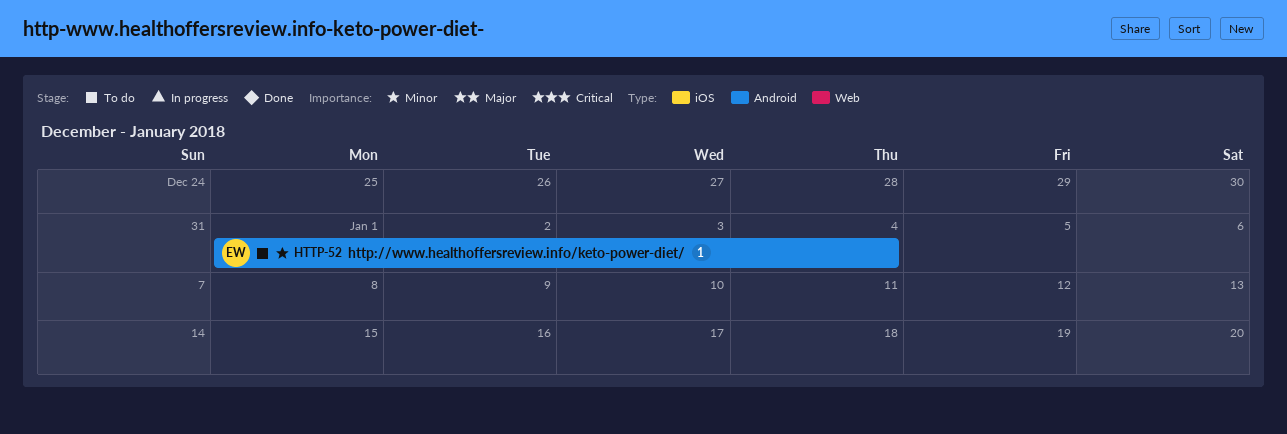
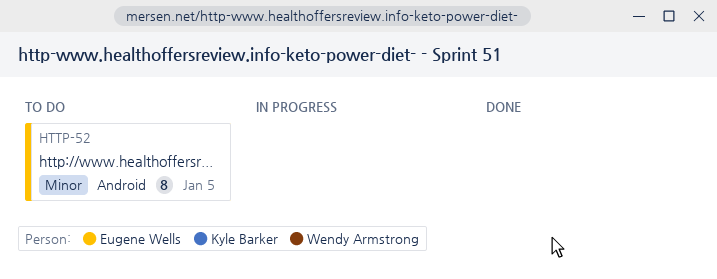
HTTP-52, estimate: 1 -> 8
HTTP-52, due: Jan 4 -> Jan 5

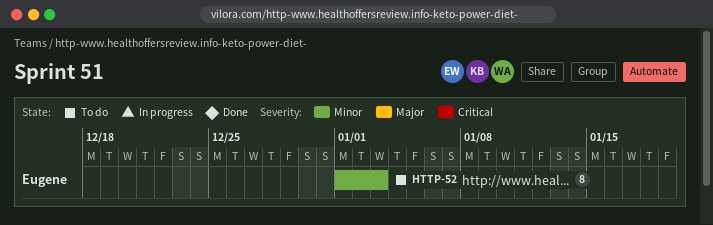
HTTP-52, due: Jan 5 -> Jan 3

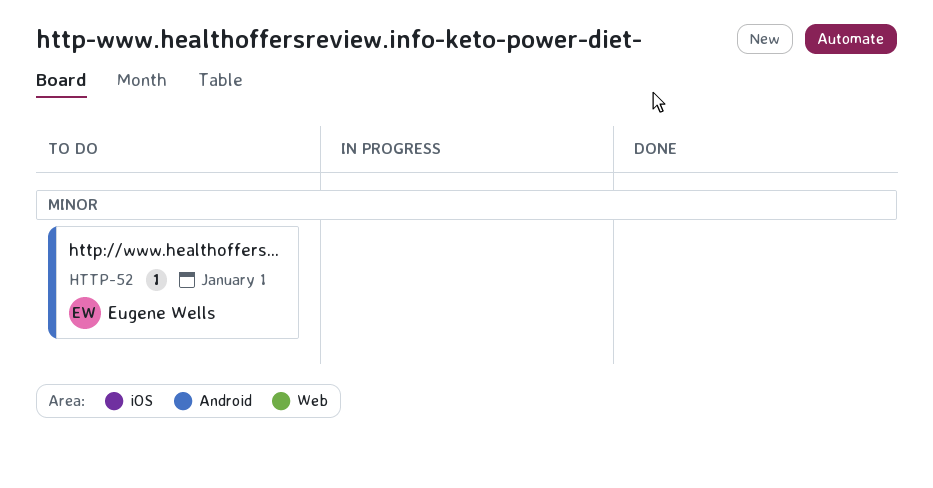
HTTP-52, estimate: 8 -> 1
HTTP-52, due: Jan 3 -> Jan 1

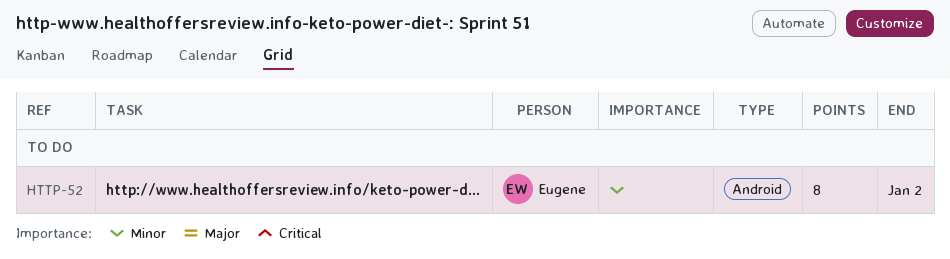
HTTP-52, estimate: 1 -> 8
HTTP-52, due: Jan 1 -> Jan 2

